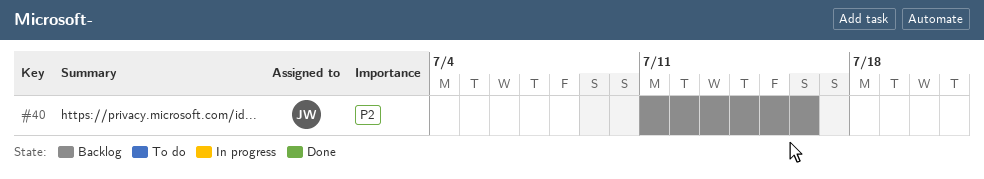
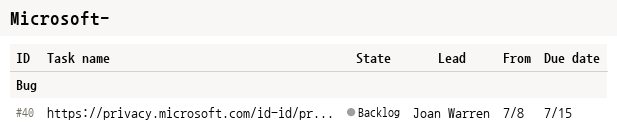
#40, start: Jul 11 -> Jul 8
#40, due: Jul 16 -> Jul 15

